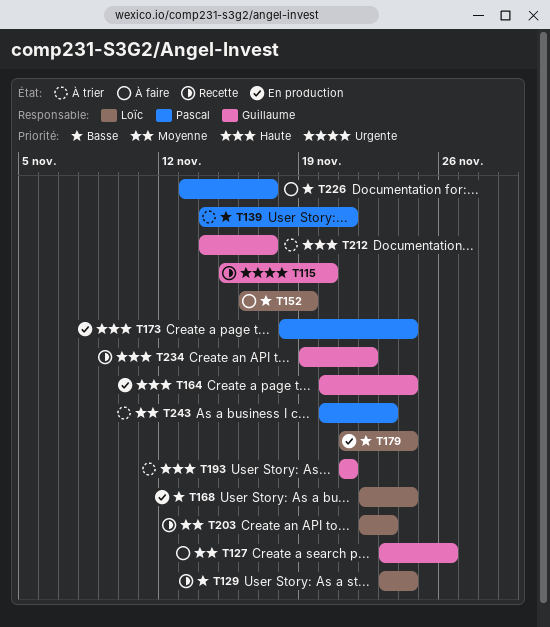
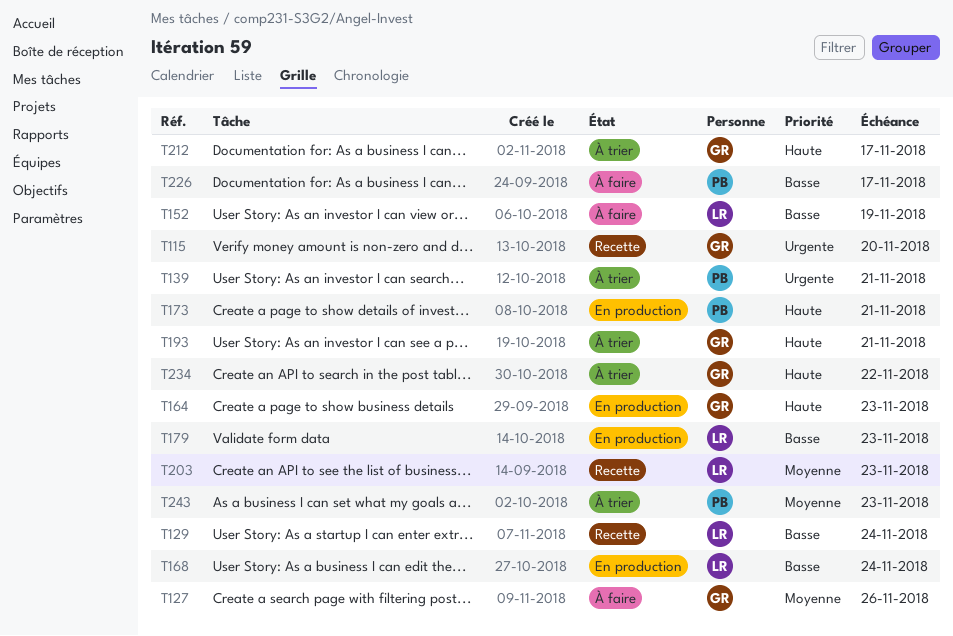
T139, priority: Basse -> Urgente
T164, due: Nov 24 -> Nov 23
T173, due: Nov 24 -> Nov 21
T179, due: Nov 24 -> Nov 23
T234, status: Recette -> À trier

